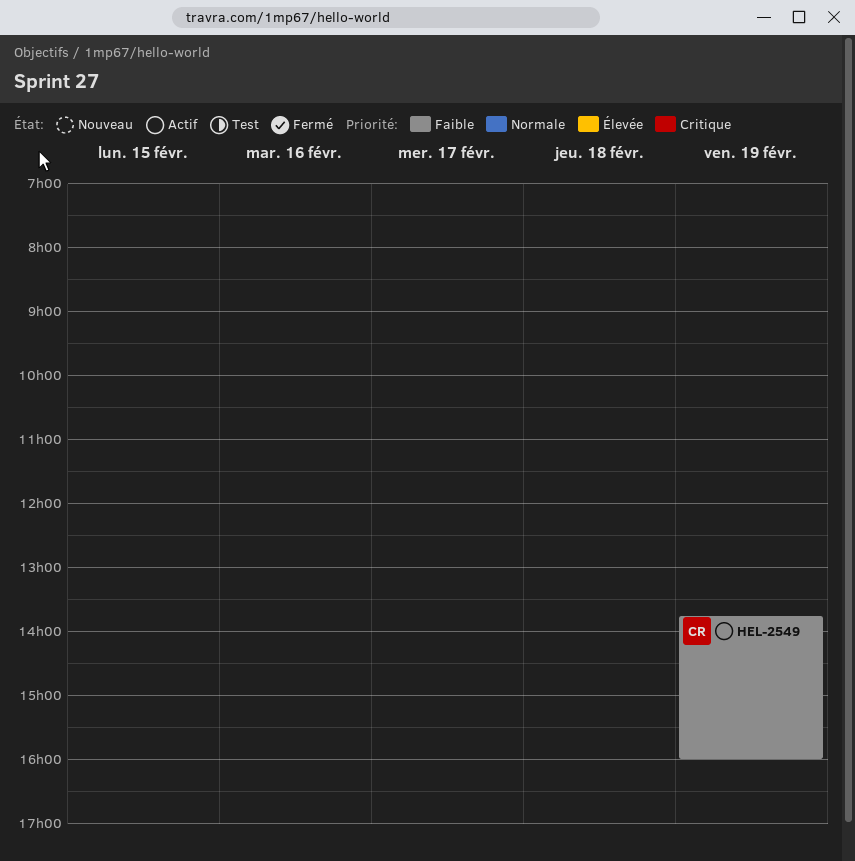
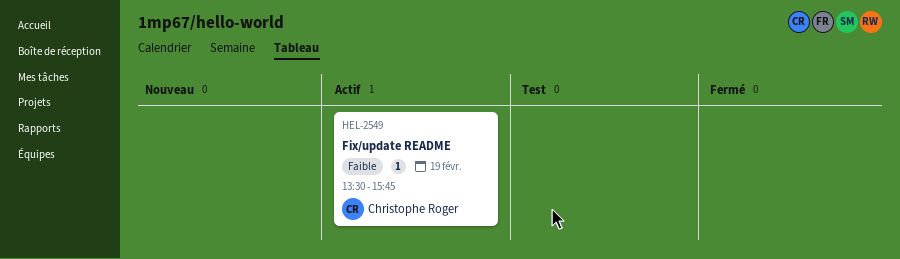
HEL-2549, begins: 13:45 -> 13:30
HEL-2549, ends: 16:00 -> 15:45

